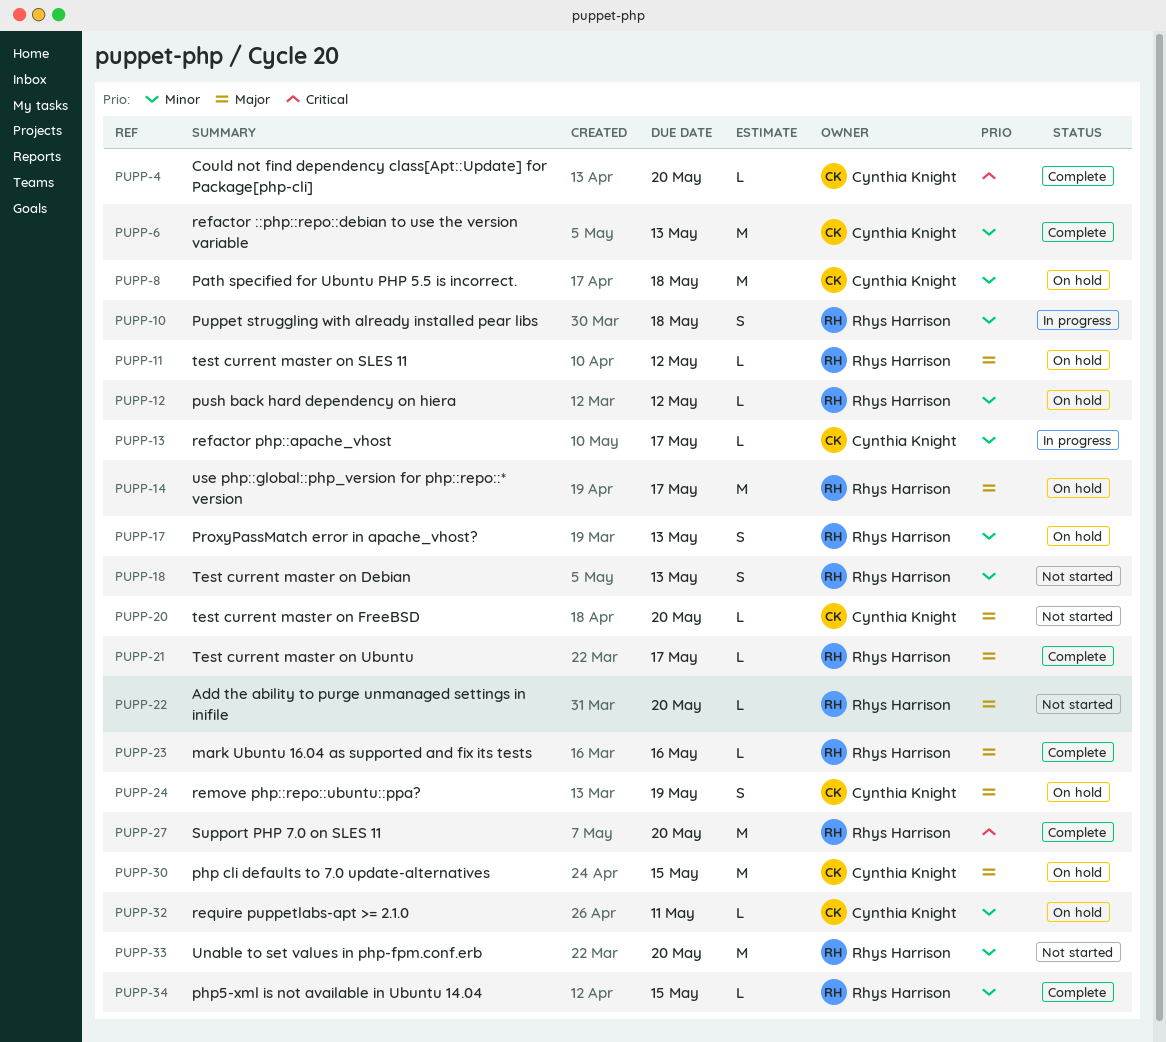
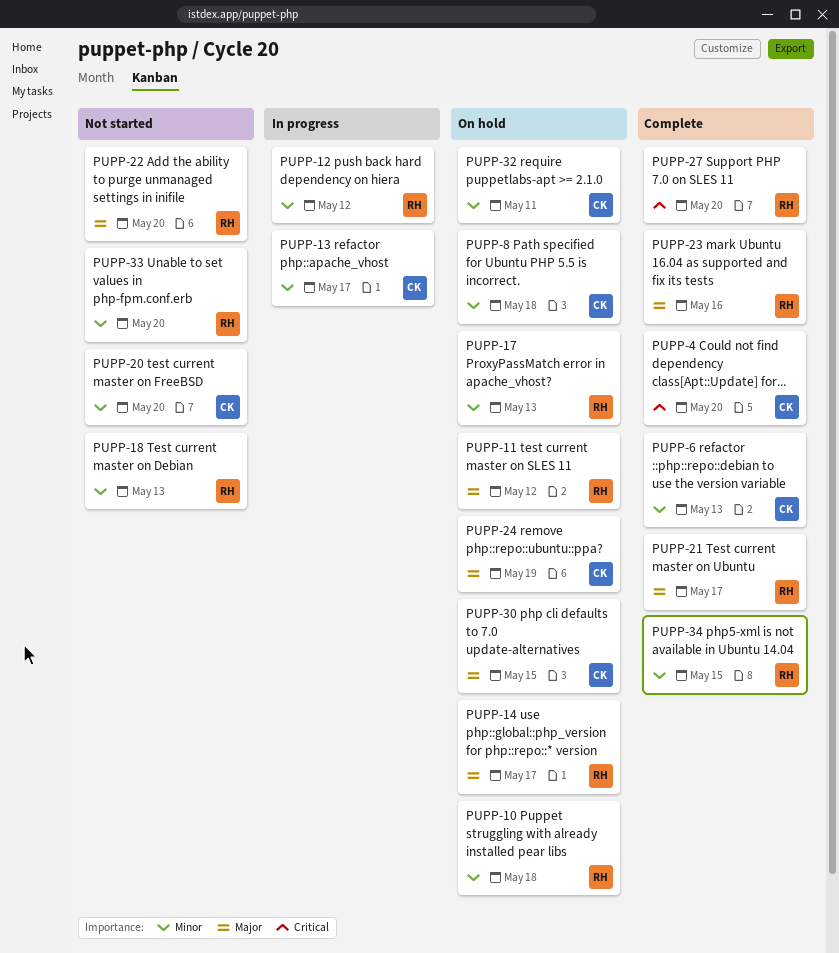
PUPP-10, status: In progress -> On hold
PUPP-12, status: On hold -> In progress
PUPP-20, priority: Major -> Minor

